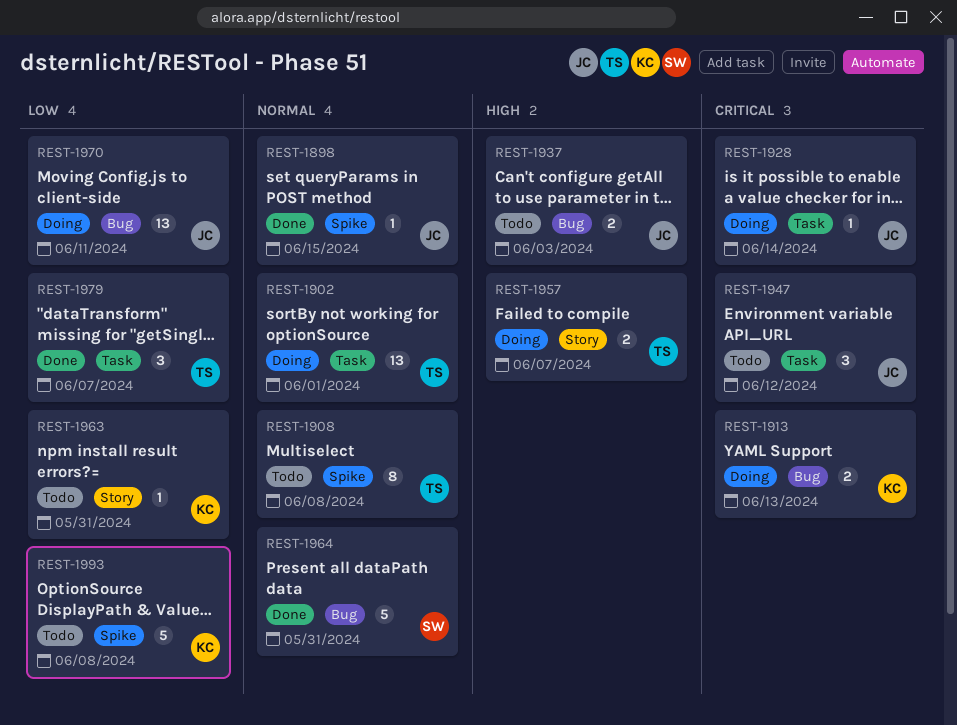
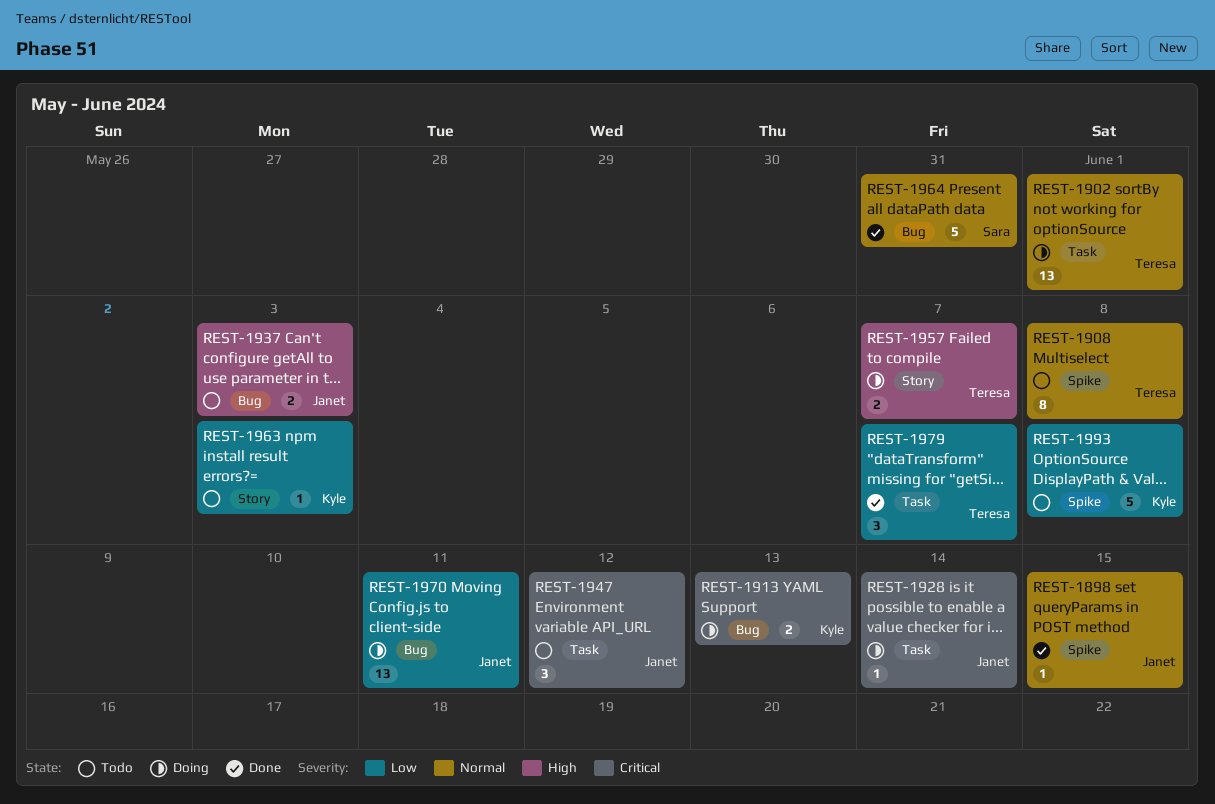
REST-1963, due: May 31 -> Jun 3

